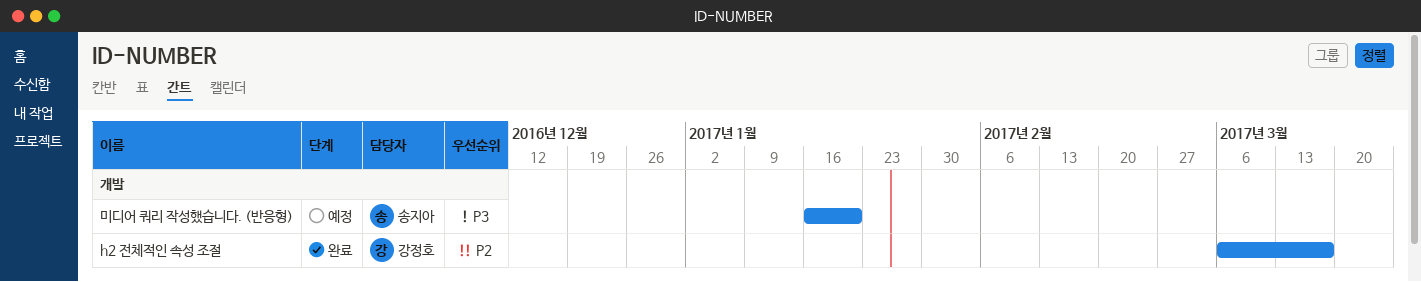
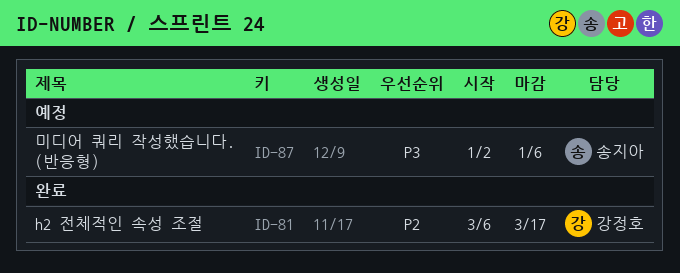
미디어 쿼리 작성했습니다. (반응형), start: Jan 16 -> Jan 2
미디어 쿼리 작성했습니다. (반응형), due: Jan 20 -> Jan 6

